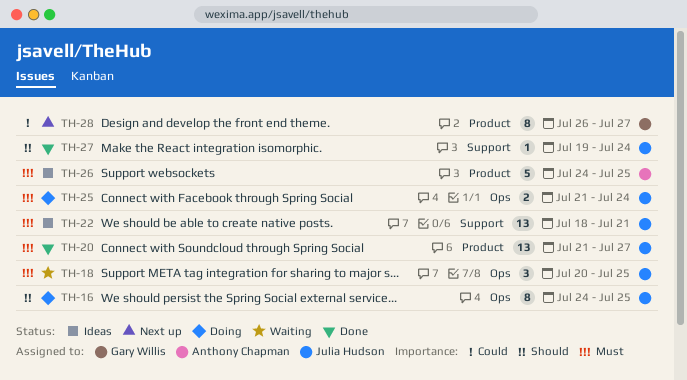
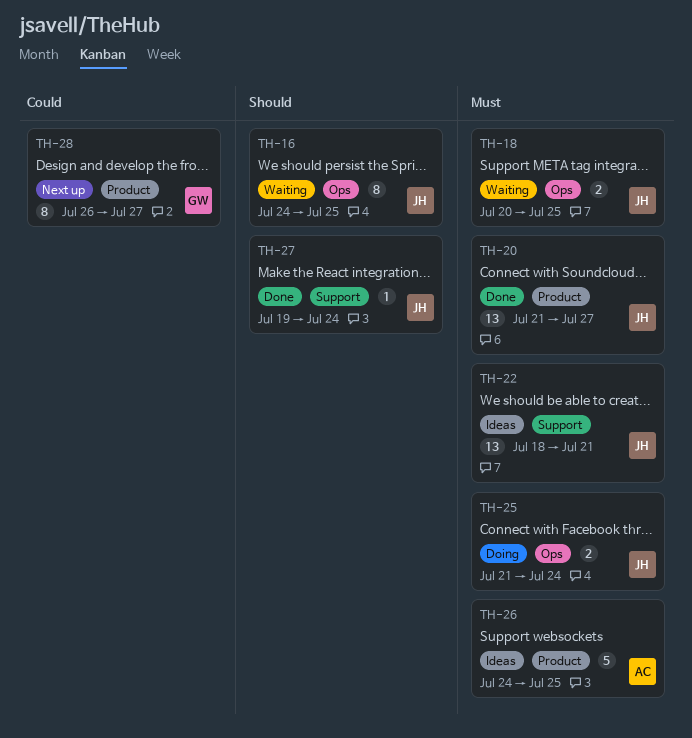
TH-16, status: Doing -> Waiting
TH-18, estimate: 3 -> 2

